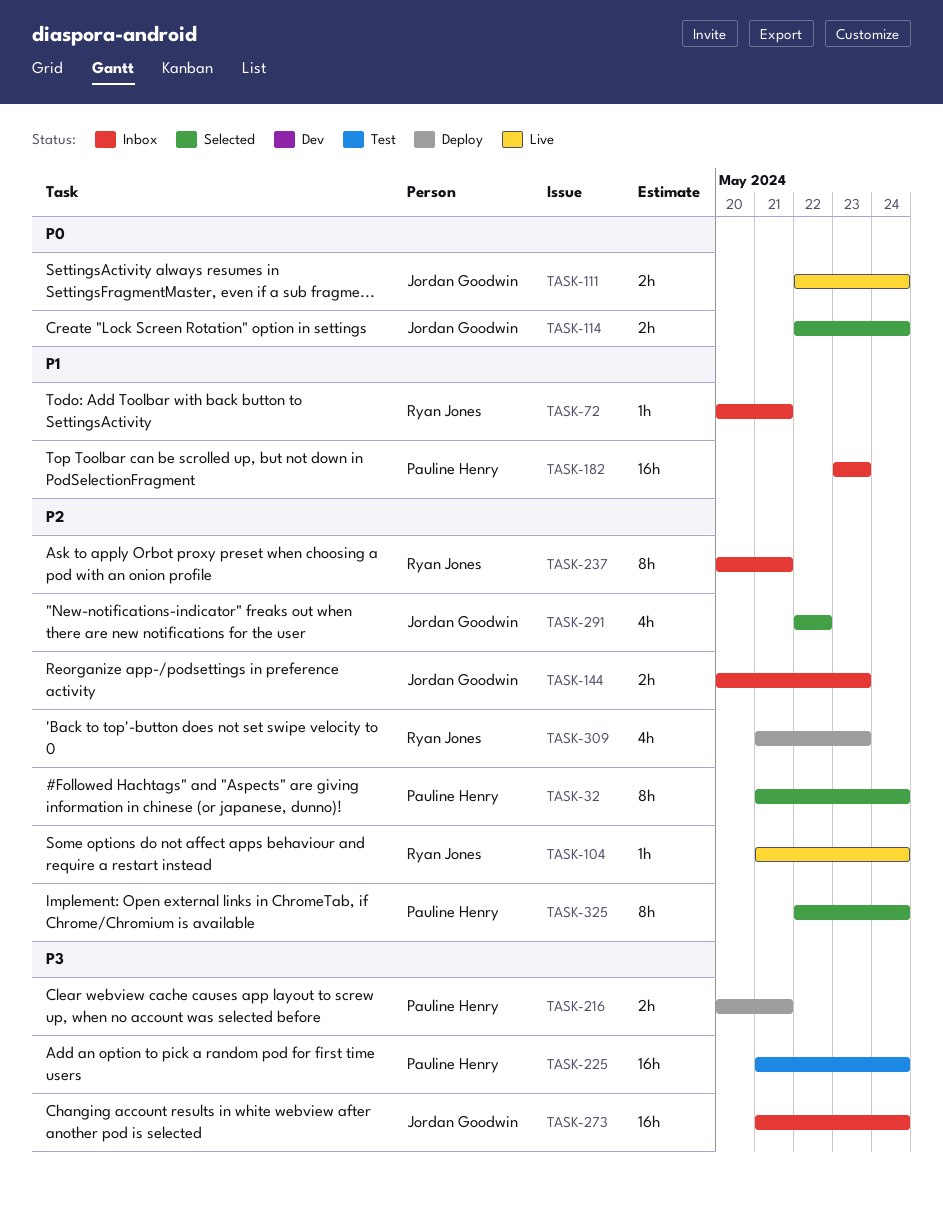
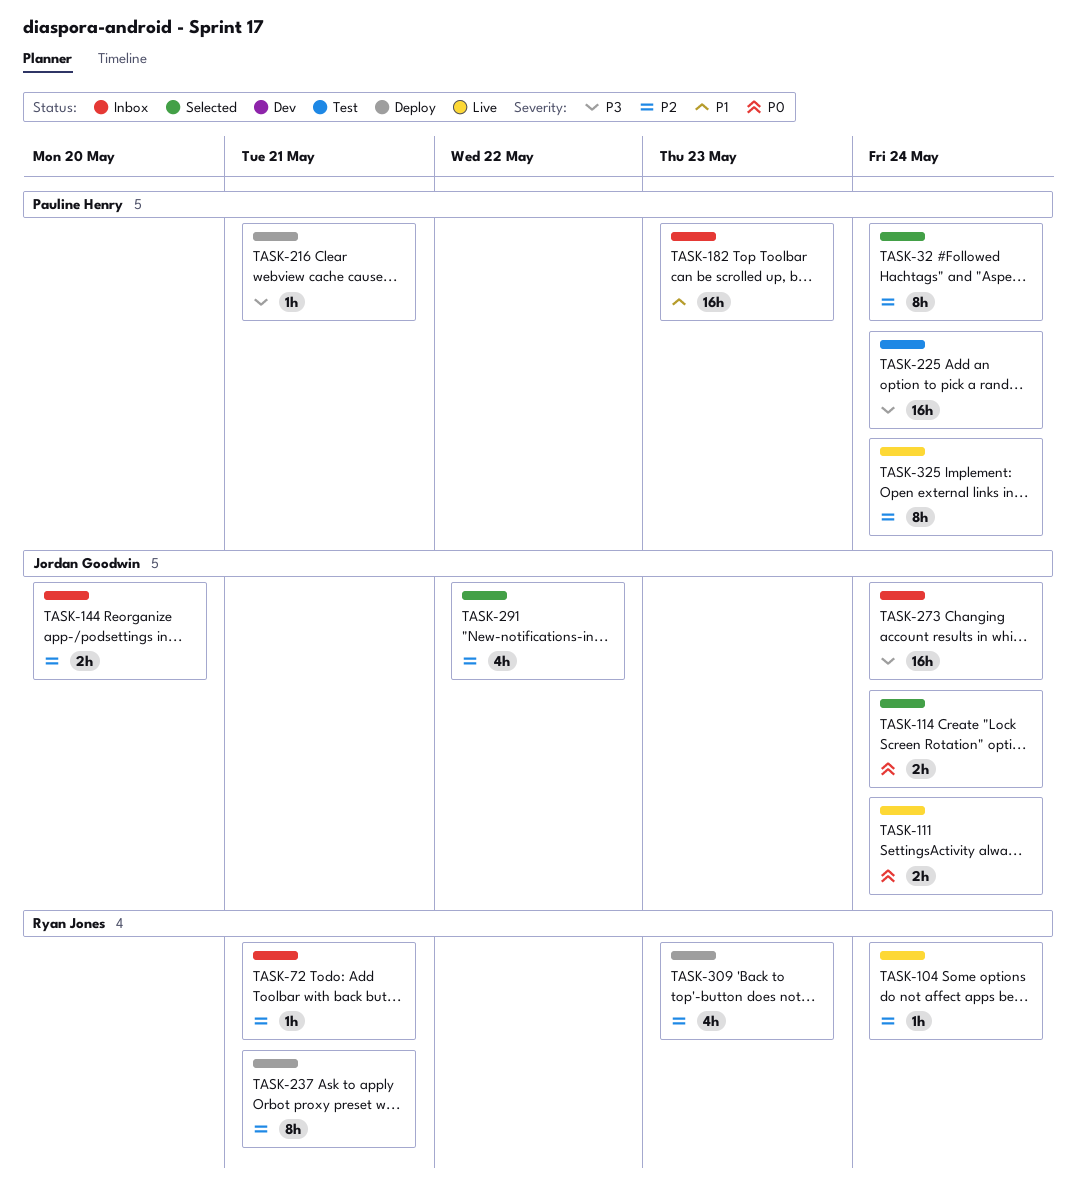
TASK-72, priority: P1 -> P2
TASK-144, due: May 23 -> May 20
TASK-216, estimate: 2h -> 1h
TASK-237, status: Inbox -> Deploy
TASK-325, status: Selected -> Live

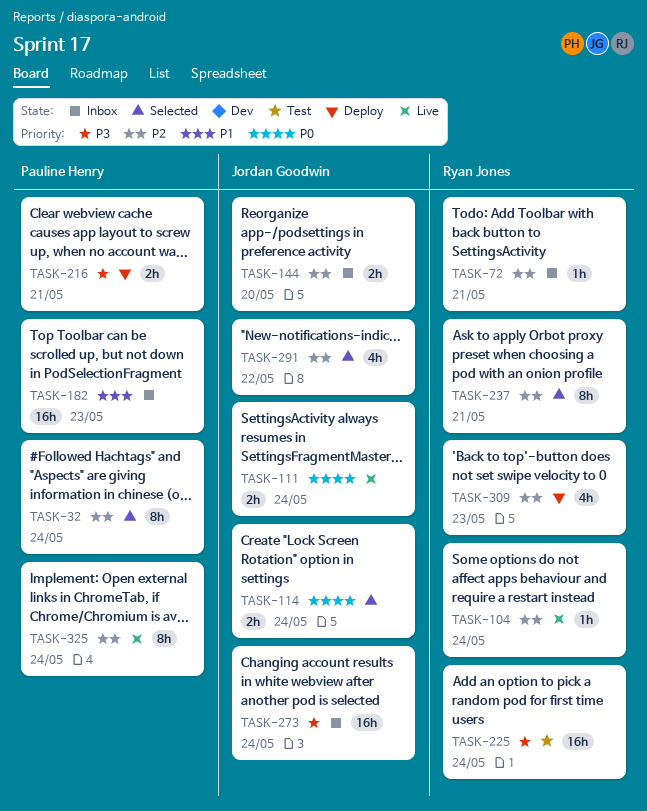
TASK-216, estimate: 1h -> 2h
TASK-225, owner: Pauline Henry -> Ryan Jones
TASK-237, status: Deploy -> Selected

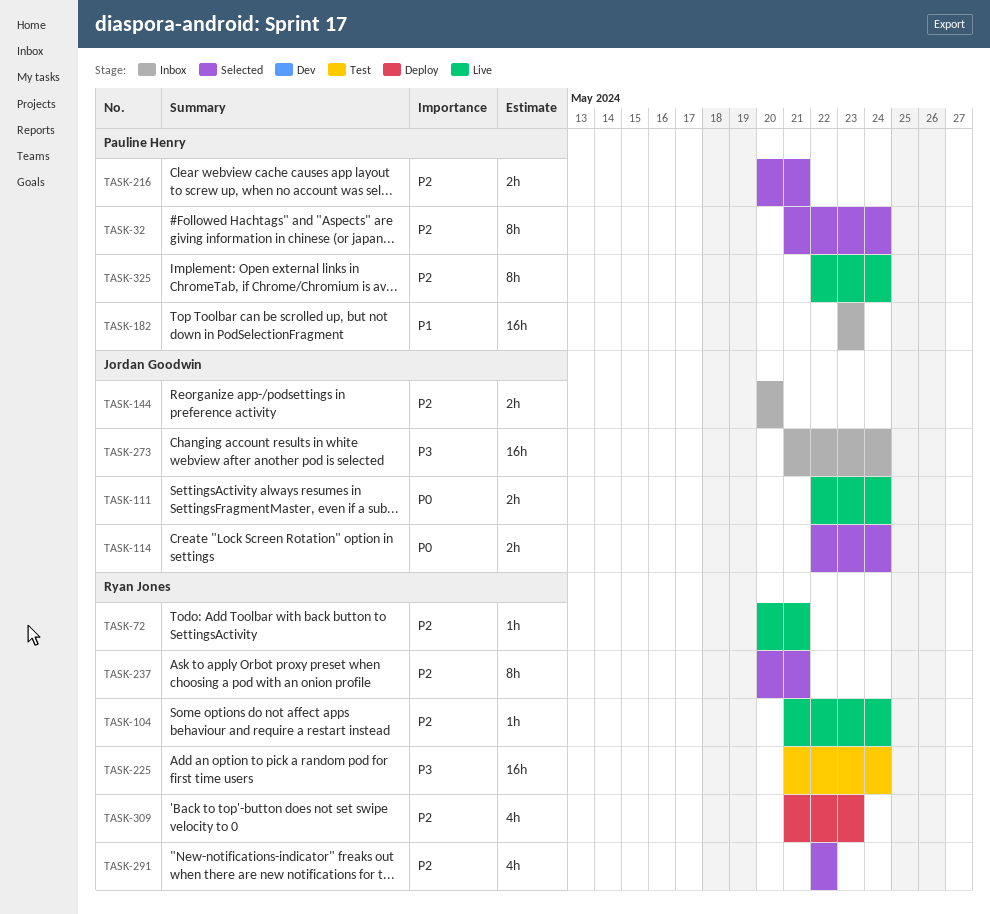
TASK-72, status: Inbox -> Live
TASK-216, status: Deploy -> Selected
TASK-216, priority: P3 -> P2
TASK-291, owner: Jordan Goodwin -> Ryan Jones

